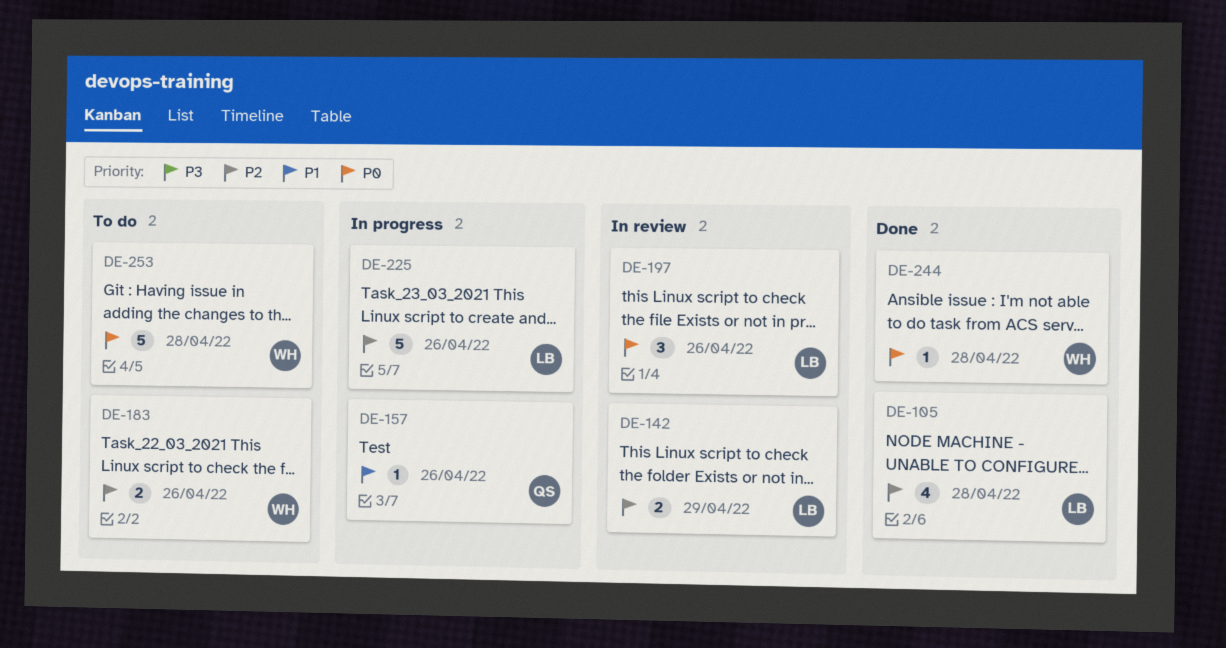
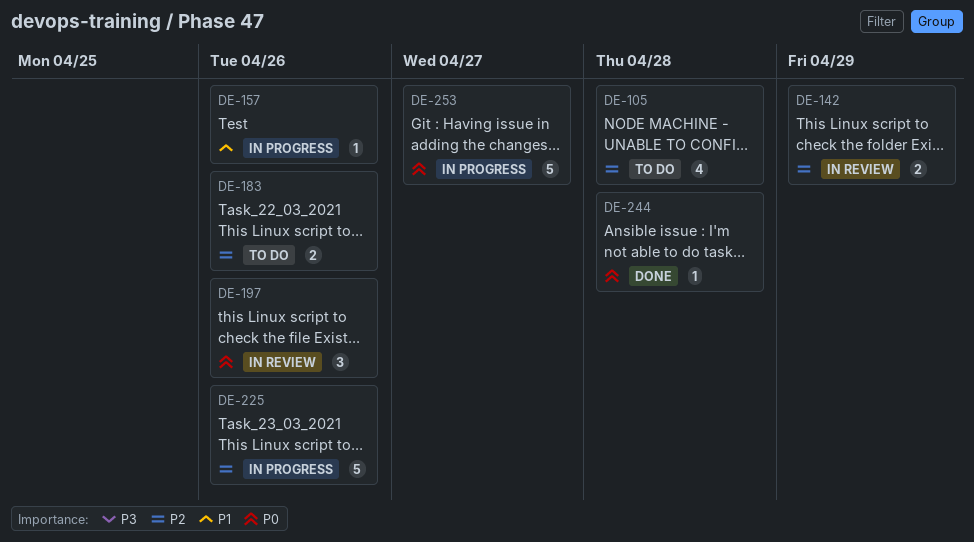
DE-105, status: Done -> To do
DE-253, status: To do -> In progress
DE-253, due: Apr 28 -> Apr 27

